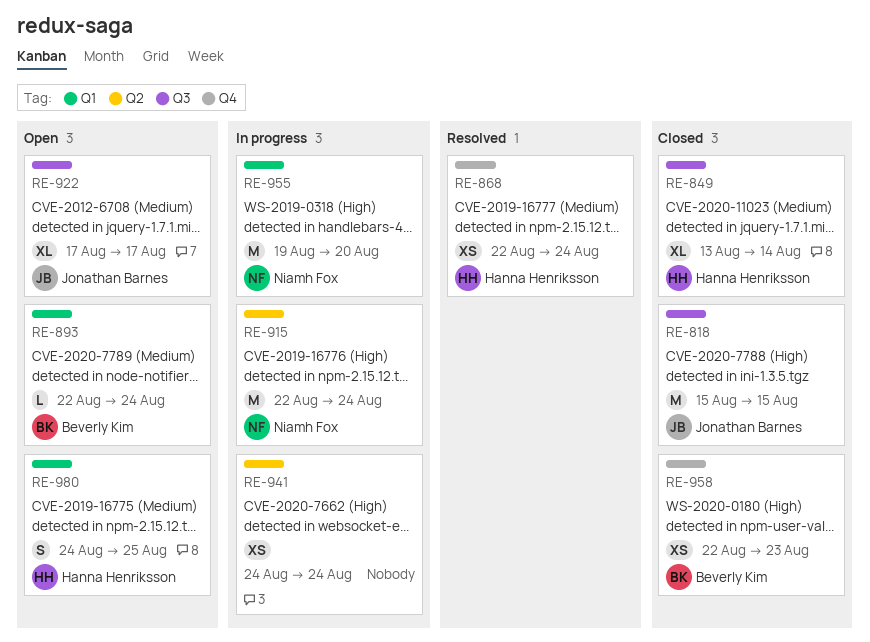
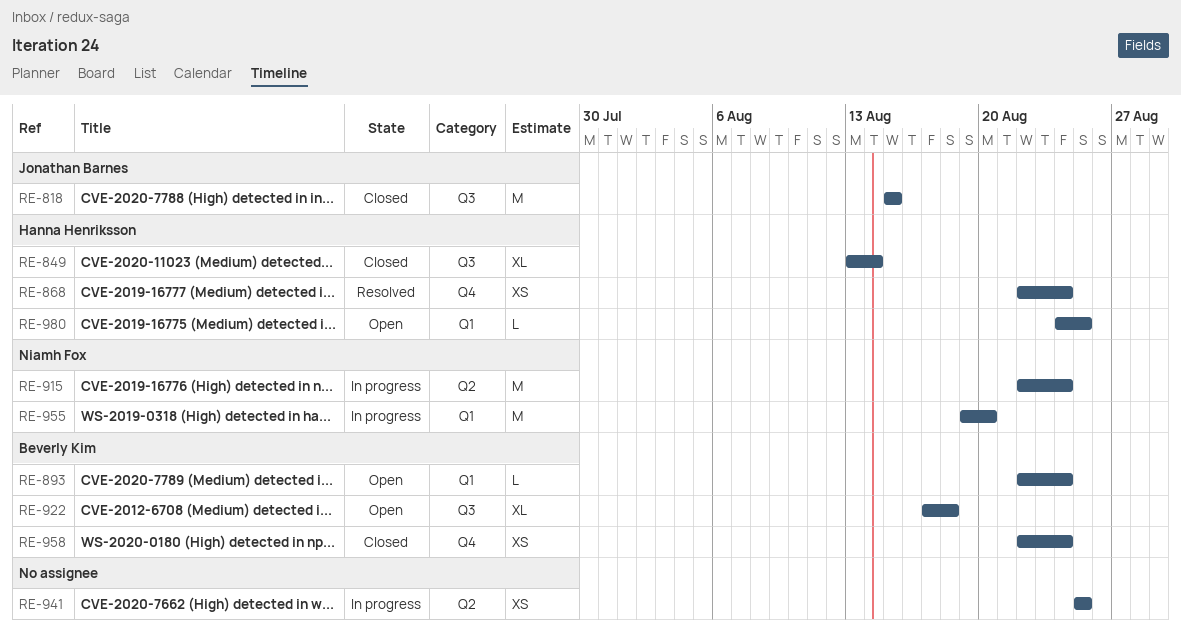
RE-922, owner: Jonathan Barnes -> Beverly Kim
RE-922, due: Aug 17 -> Aug 18
RE-941, start: Aug 24 -> Aug 25
RE-941, due: Aug 24 -> Aug 25
RE-958, due: Aug 23 -> Aug 24
RE-980, estimate: S -> L

